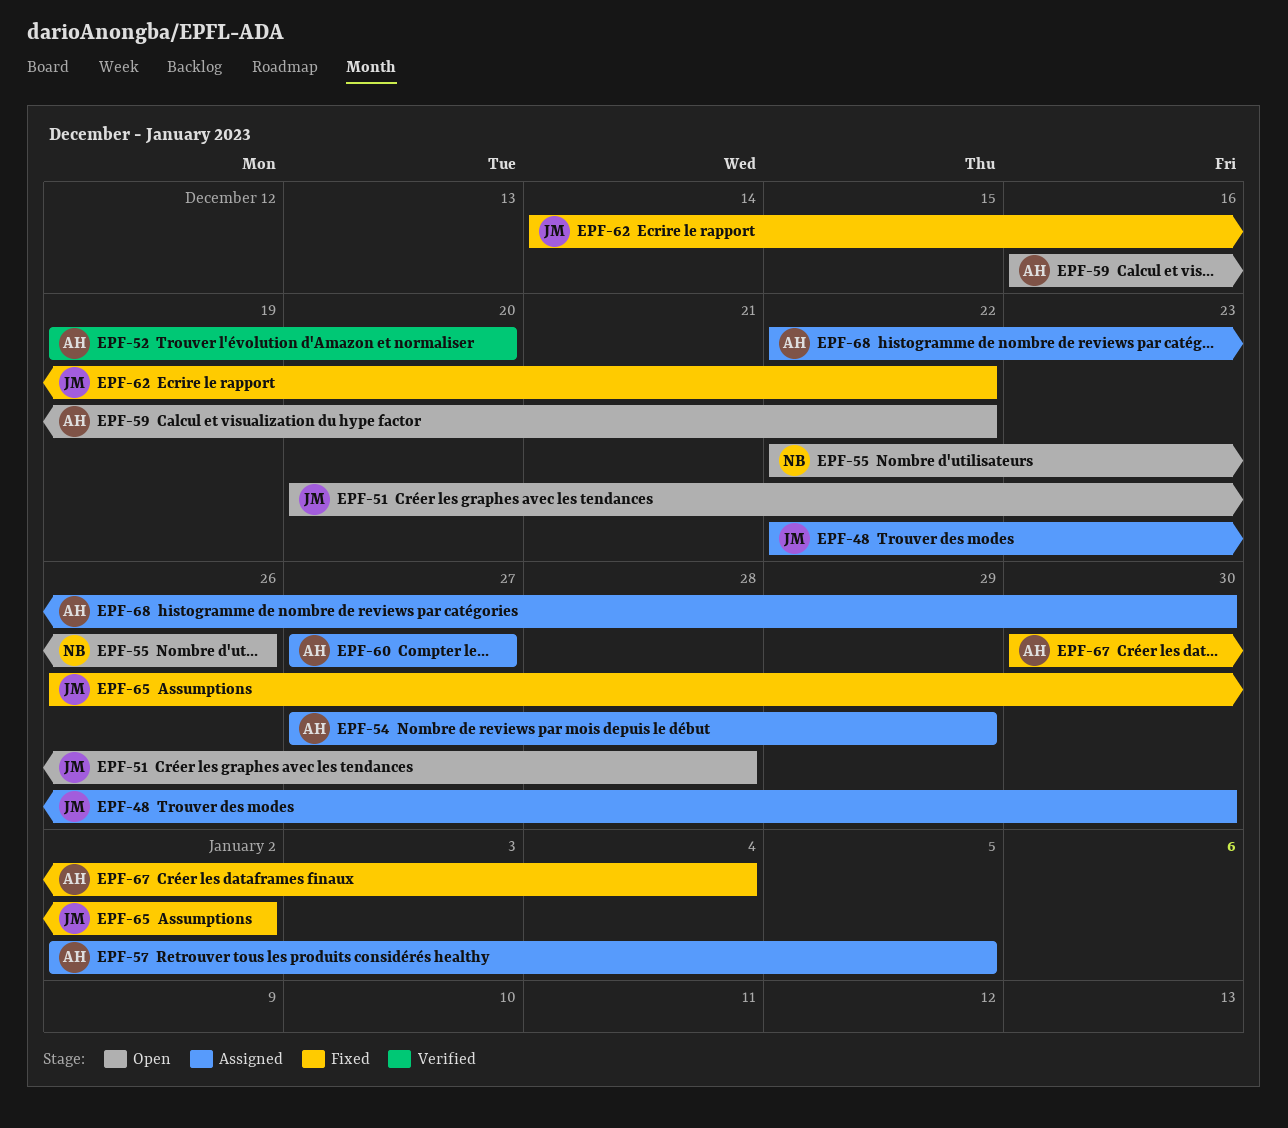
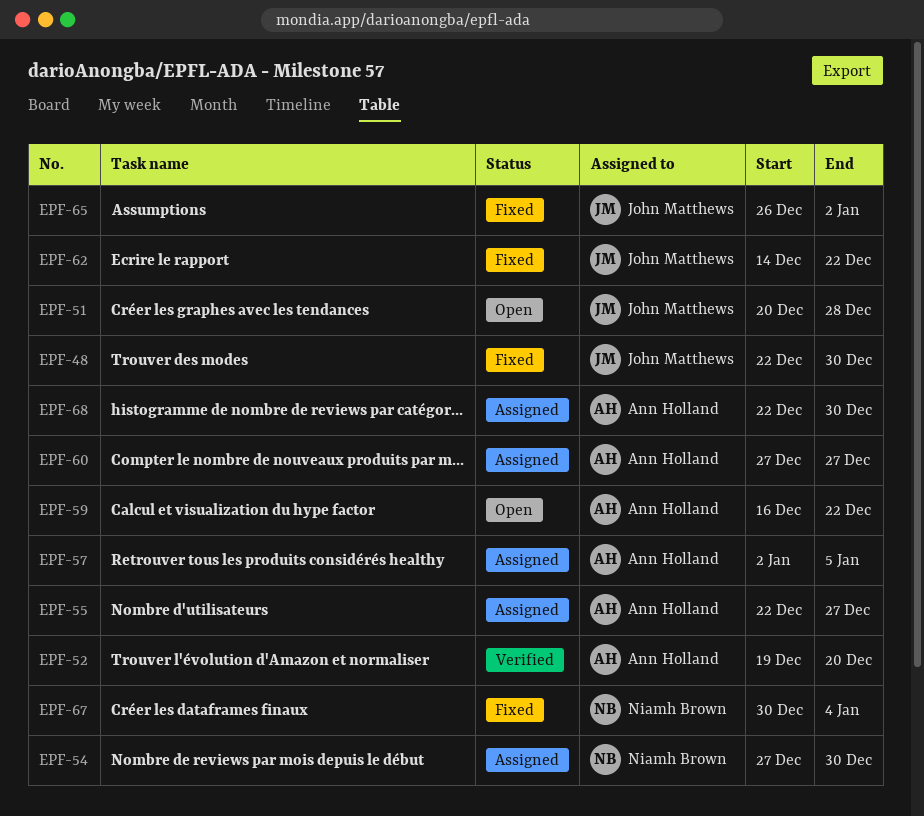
EPF-48, status: Assigned -> Fixed
EPF-54, owner: Ann Holland -> Niamh Brown
EPF-54, due: Dec 29 -> Dec 30
EPF-55, status: Open -> Assigned
EPF-55, owner: Niamh Brown -> Ann Holland
EPF-55, due: Dec 26 -> Dec 27
EPF-67, owner: Ann Holland -> Niamh Brown

